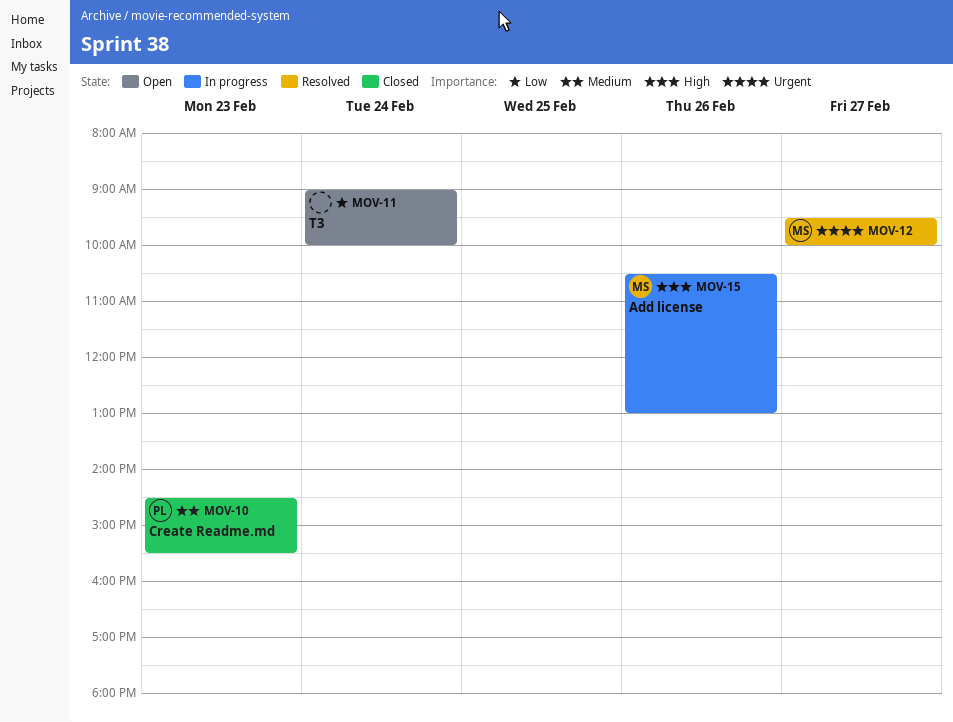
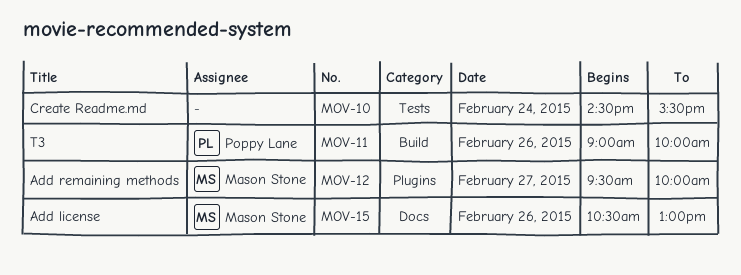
MOV-10, owner: Poppy Lane -> none
MOV-10, day: Feb 23 -> Feb 24
MOV-11, owner: none -> Poppy Lane
MOV-11, day: Feb 24 -> Feb 26

